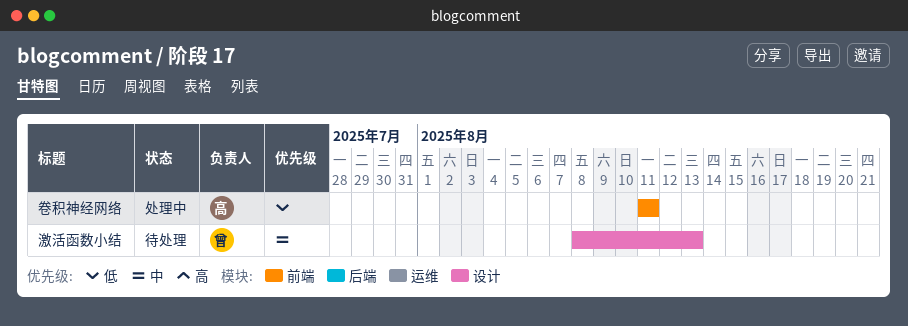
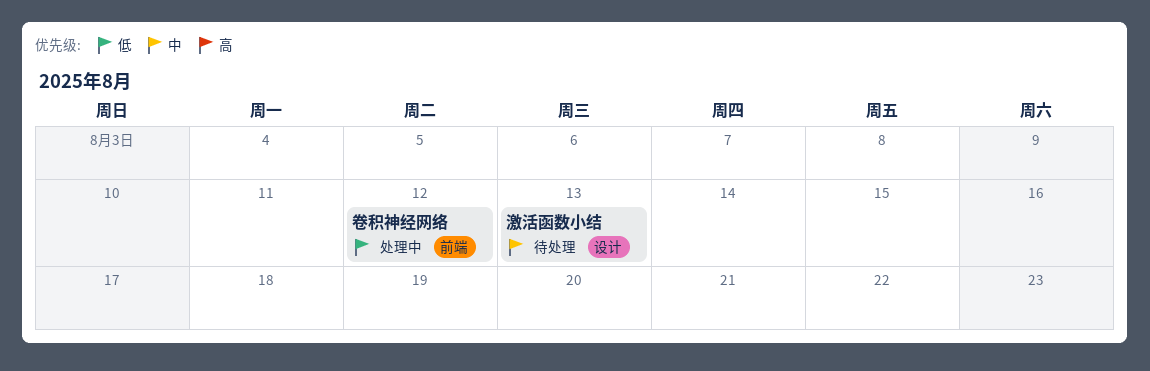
卷积神经网络, due: Aug 11 -> Aug 12

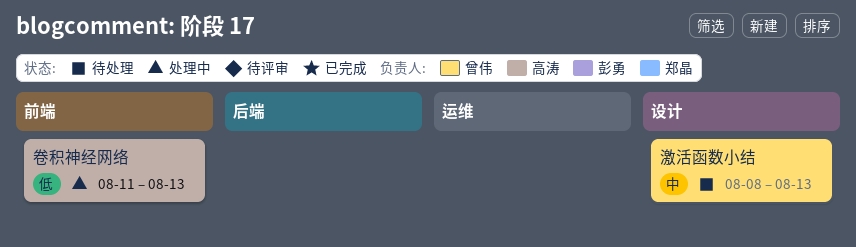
卷积神经网络, due: Aug 12 -> Aug 13

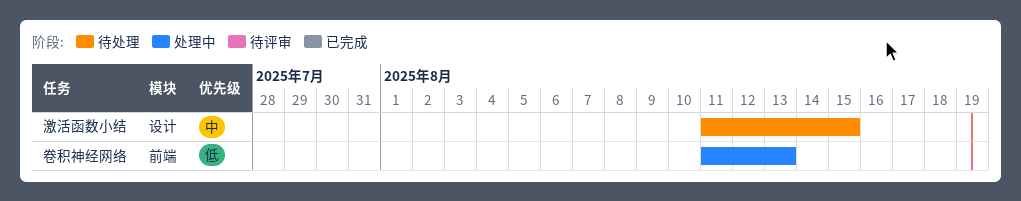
激活函数小结, start: Aug 8 -> Aug 11
激活函数小结, due: Aug 13 -> Aug 15

